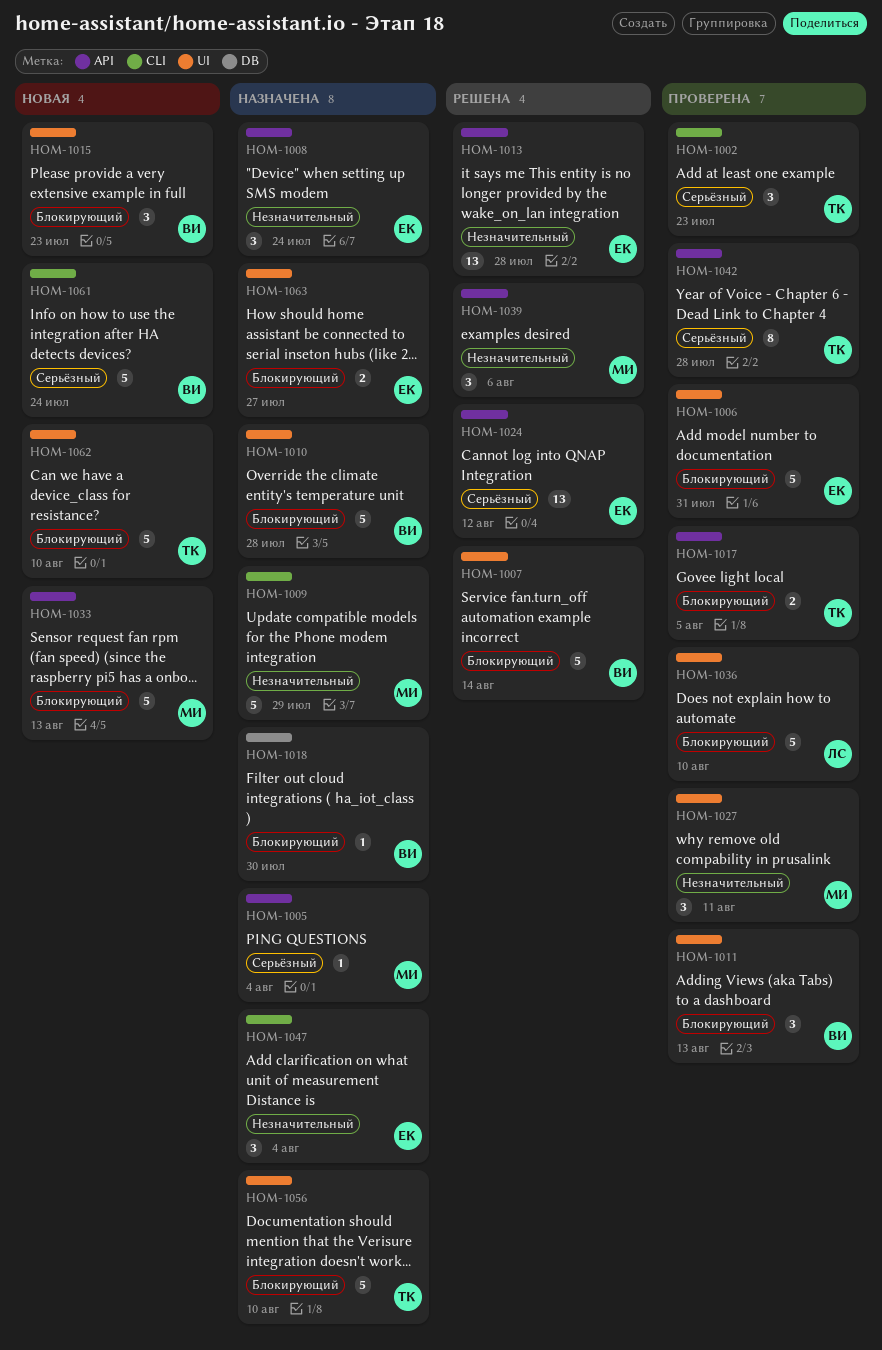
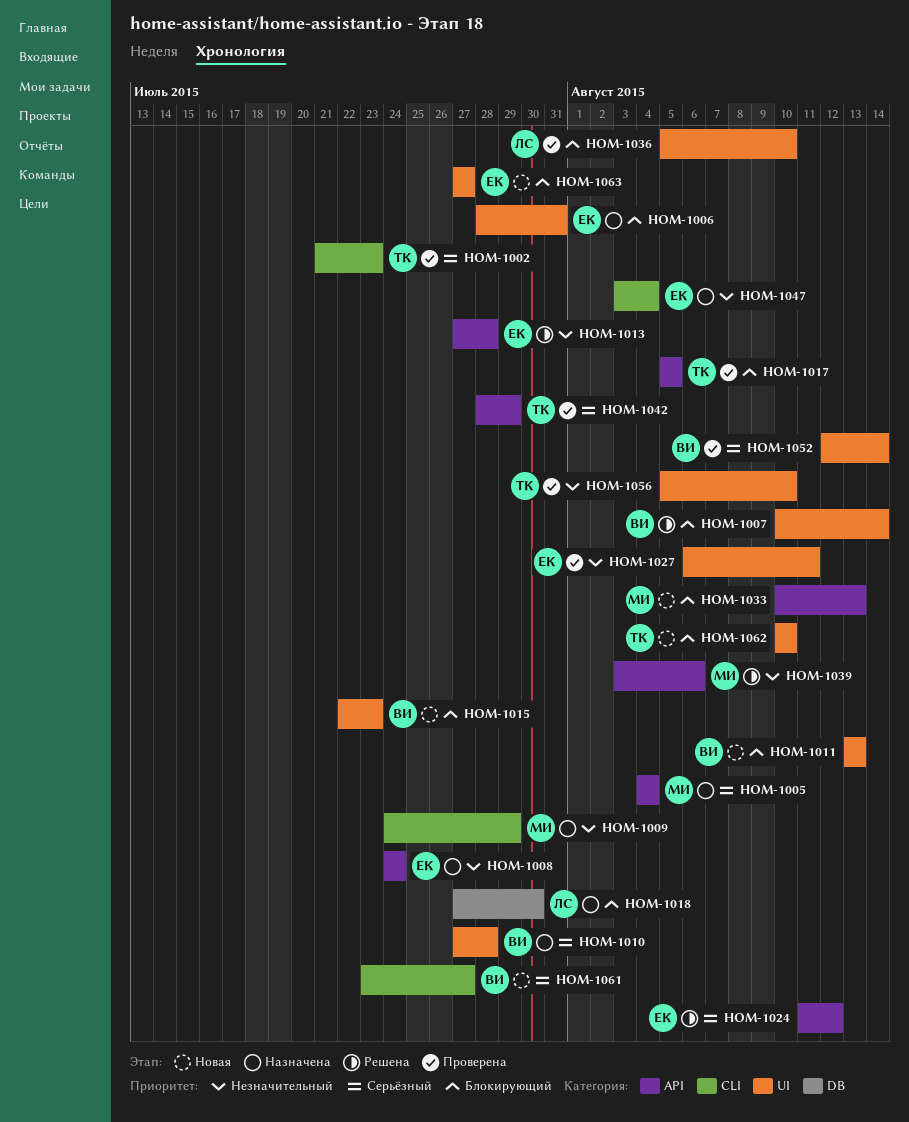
HOM-1006, status: Проверена -> Назначена
HOM-1010, priority: Блокирующий -> Серьёзный
HOM-1011, status: Проверена -> Новая
HOM-1018, owner: ВИ -> ЛС
HOM-1027, owner: МИ -> ЕК
HOM-1042, due: Jul 28 -> Jul 29
HOM-1052: none -> present
HOM-1056, status: Назначена -> Проверена
HOM-1056, priority: Блокирующий -> Незначительный
HOM-1061, due: Jul 24 -> Jul 27
HOM-1063, status: Назначена -> Новая

